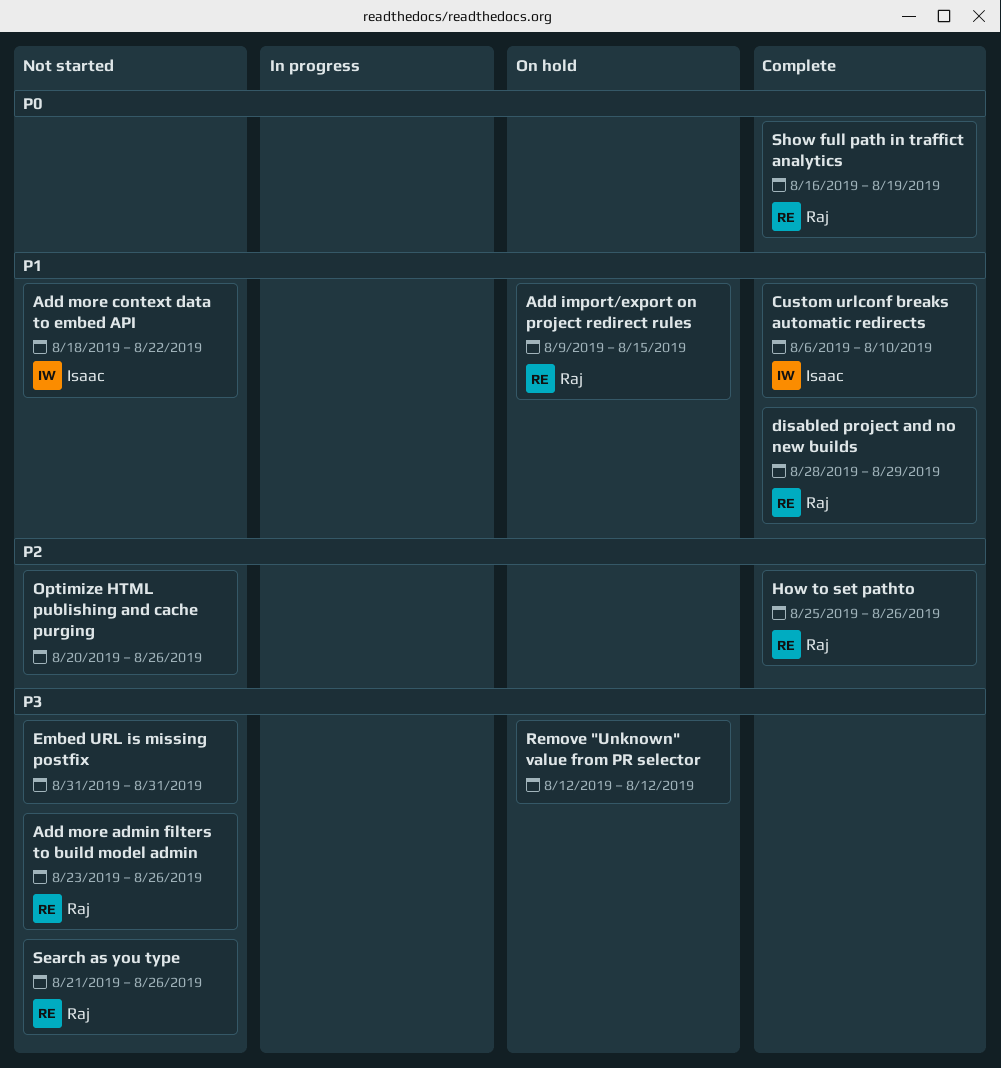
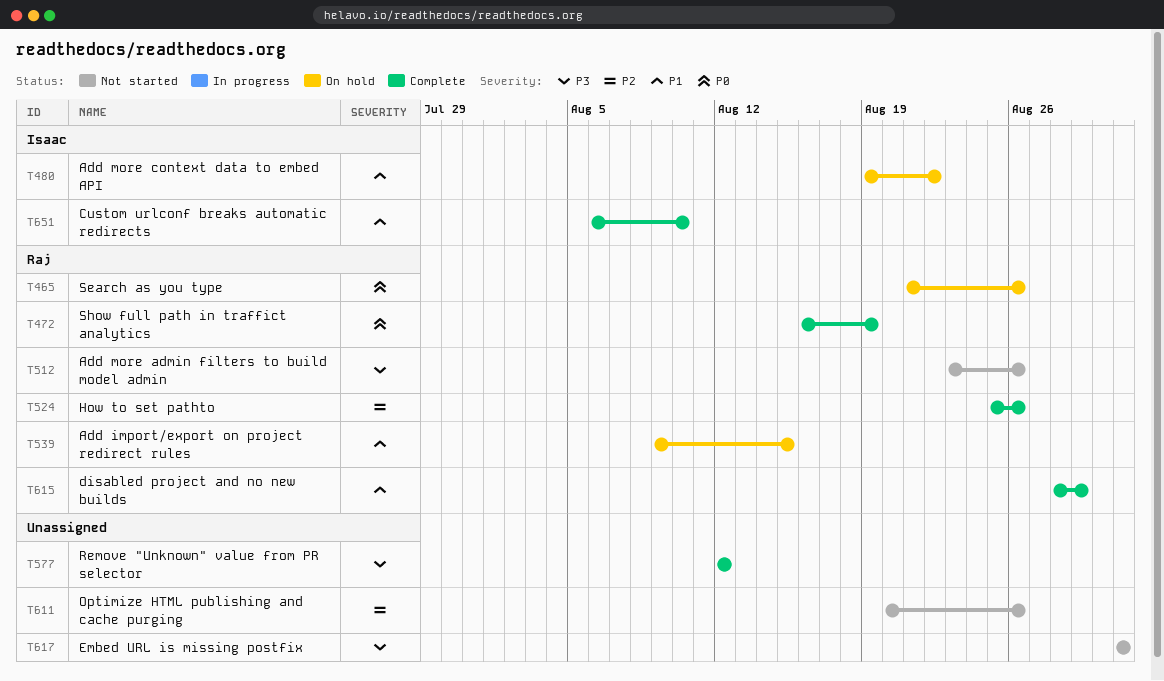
Add more context data to embed API, status: Not started -> On hold
Add more context data to embed API, start: Aug 18 -> Aug 19
Remove "Unknown" value from PR selector, status: On hold -> Complete
Search as you type, status: Not started -> On hold
Search as you type, priority: P3 -> P0

